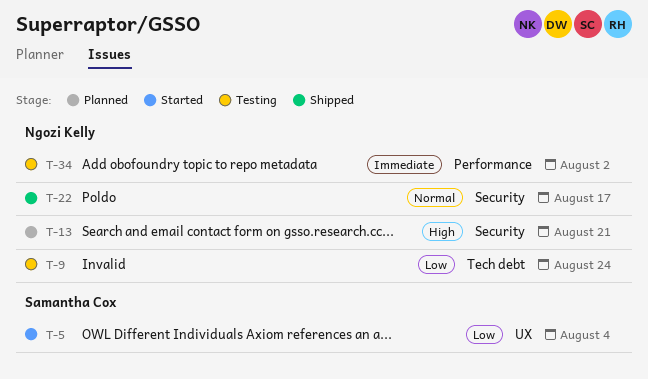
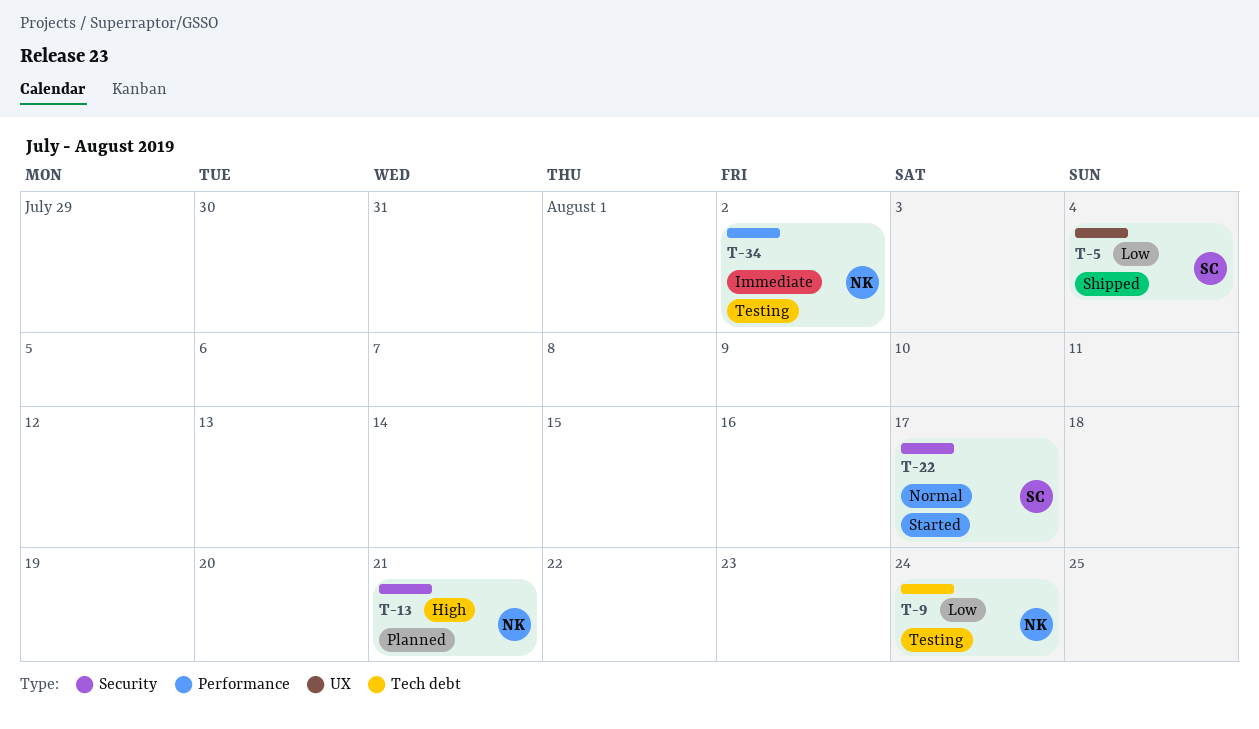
T-5, status: Started -> Shipped
T-22, status: Shipped -> Started
T-22, owner: Ngozi Kelly -> Samantha Cox

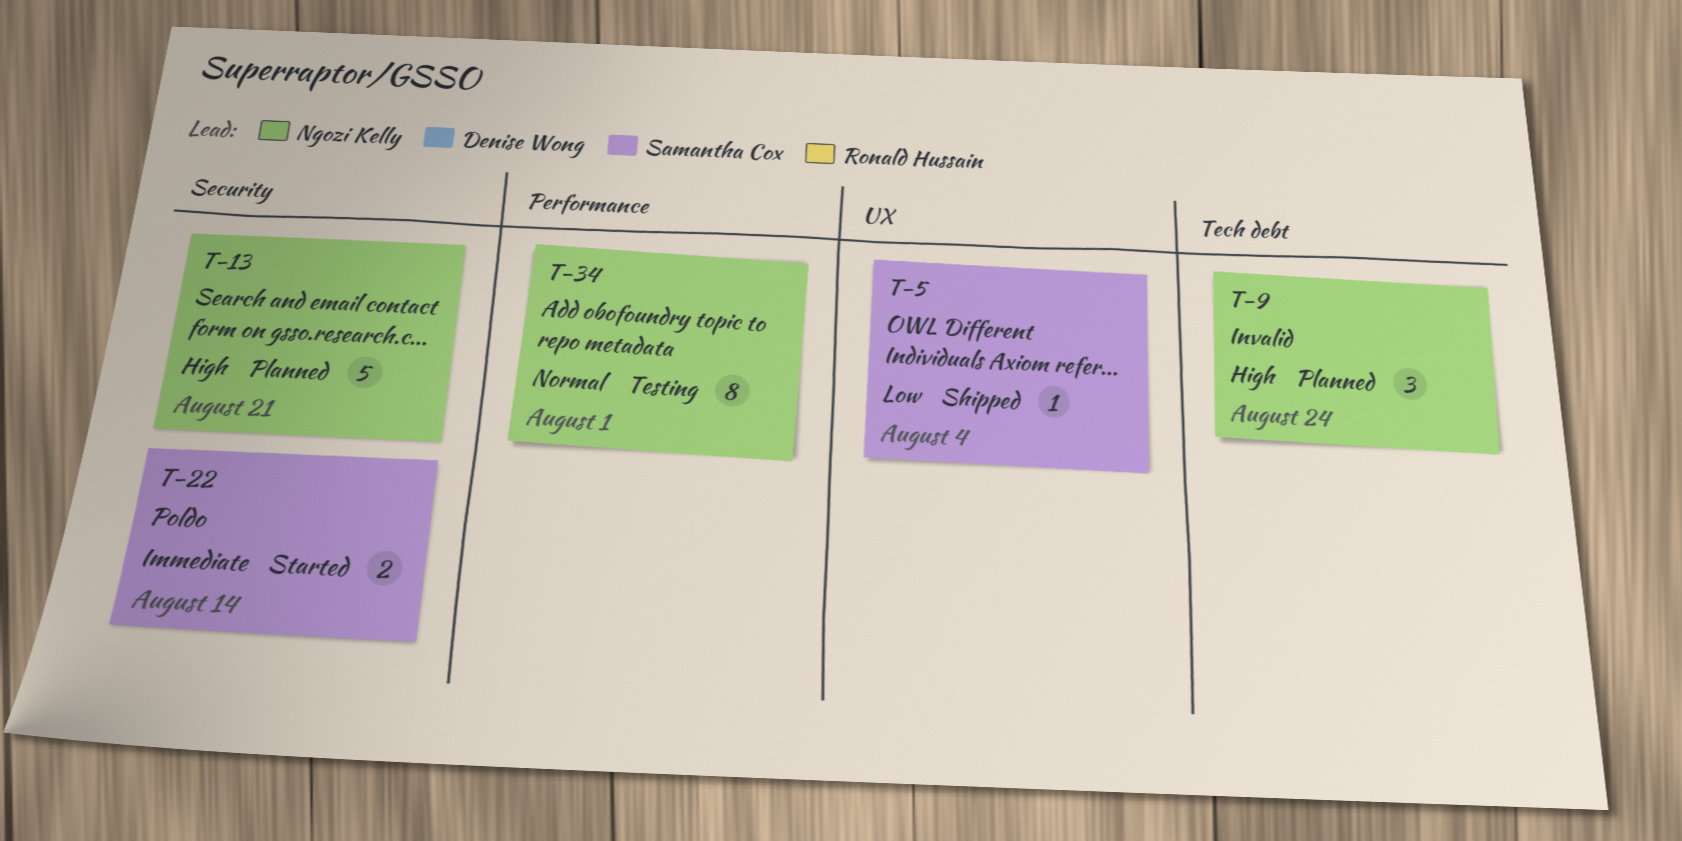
T-9, status: Testing -> Planned
T-9, priority: Low -> High
T-22, priority: Normal -> Immediate
T-22, due: Aug 17 -> Aug 14
T-34, priority: Immediate -> Normal
T-34, due: Aug 2 -> Aug 1

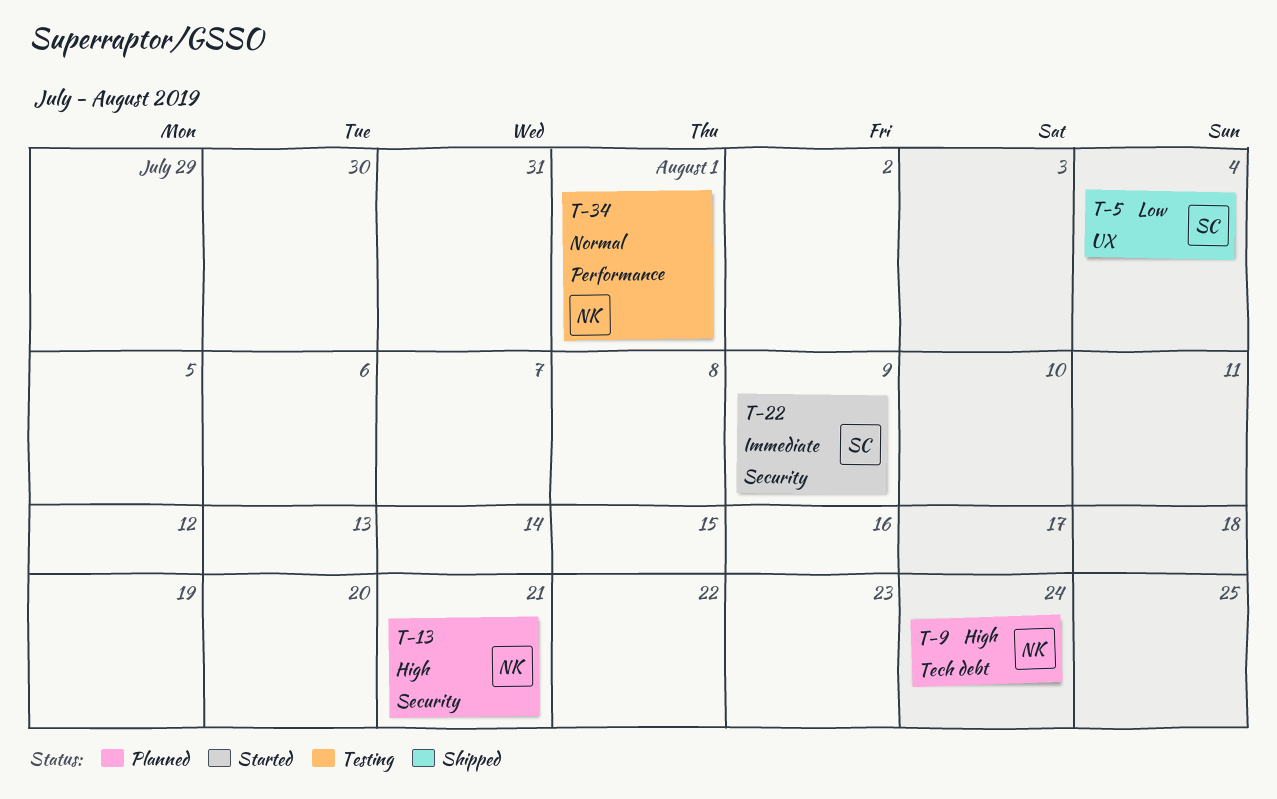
T-22, due: Aug 14 -> Aug 9

